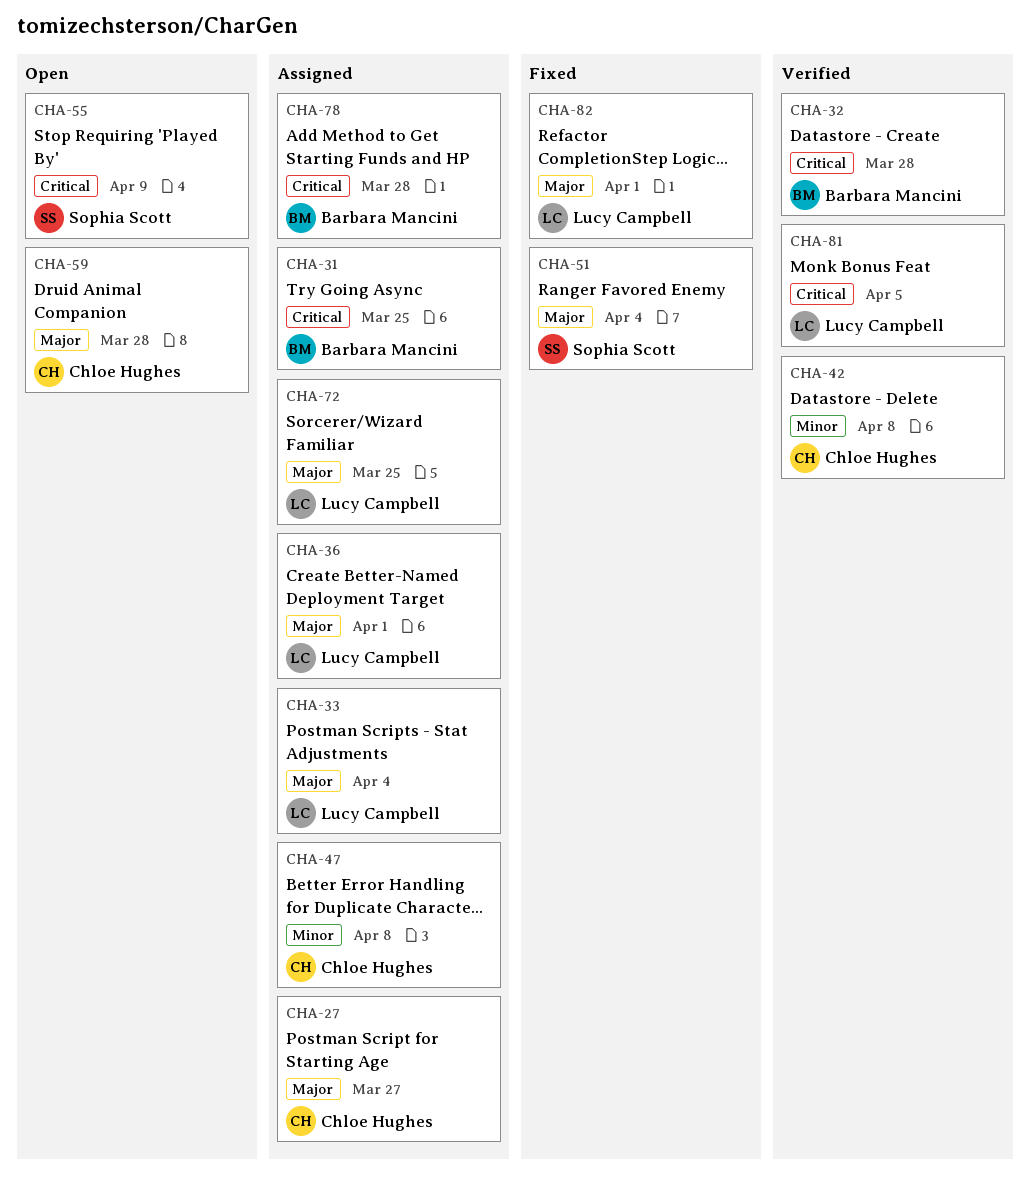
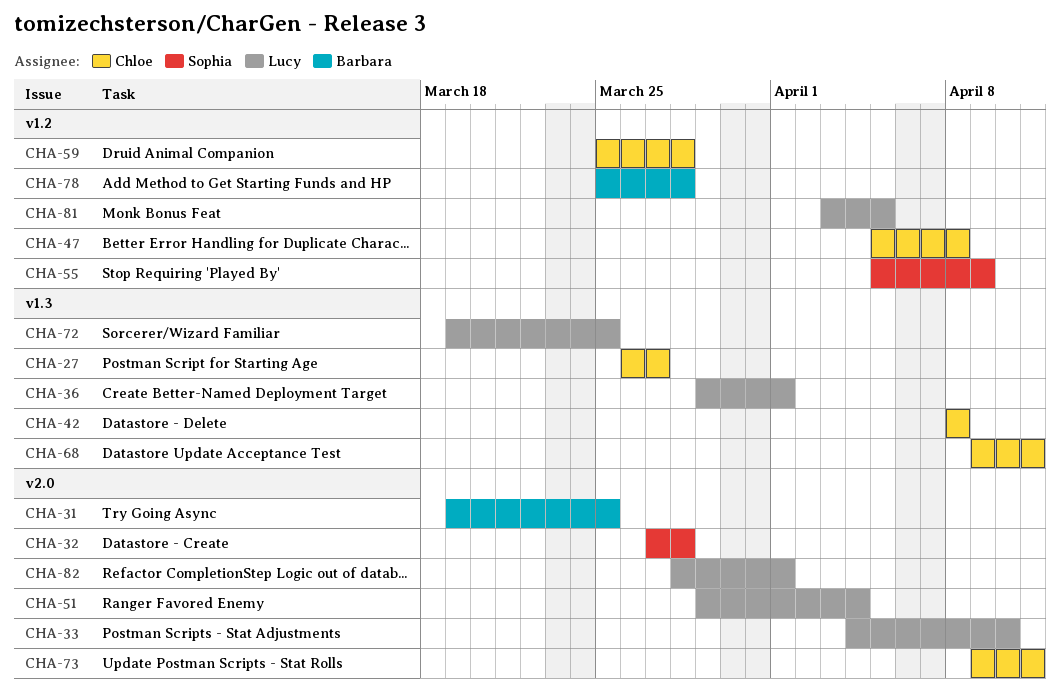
CHA-32, owner: Barbara Mancini -> Sophia Scott
CHA-33, due: Apr 4 -> Apr 10
CHA-51, owner: Sophia Scott -> Lucy Campbell
CHA-68: none -> present
CHA-73: none -> present

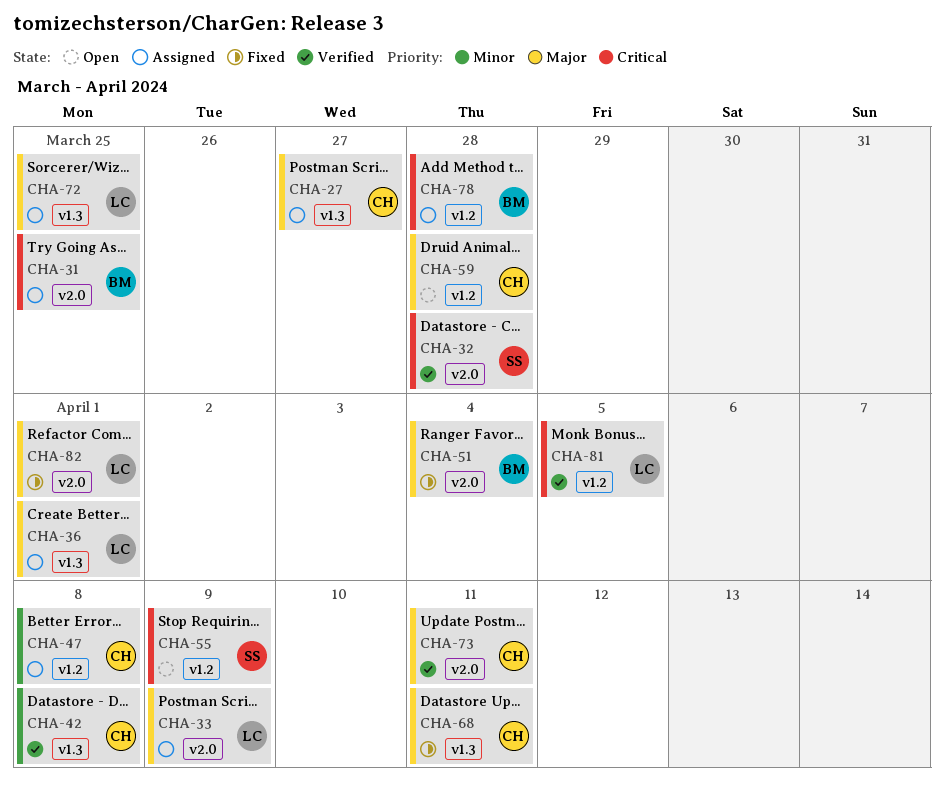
CHA-33, due: Apr 10 -> Apr 9
CHA-51, owner: Lucy -> Barbara

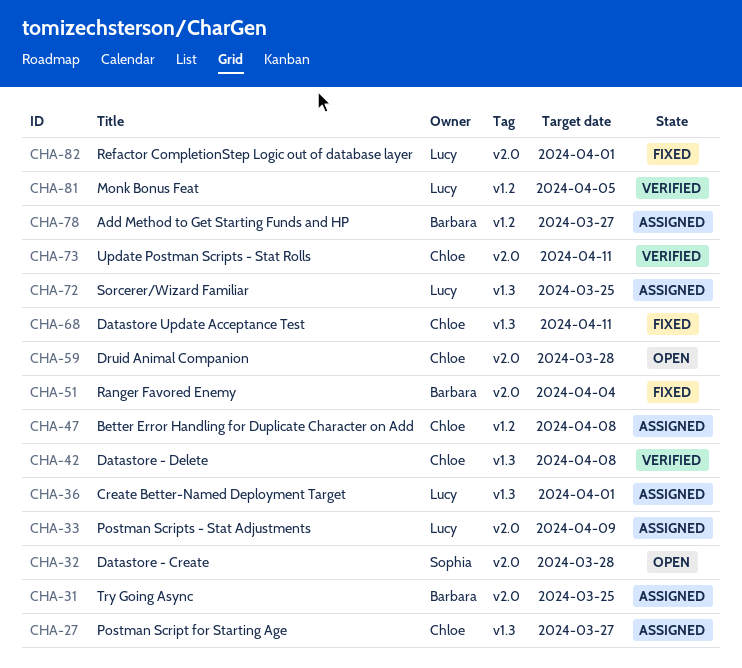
CHA-32, status: Verified -> Open
CHA-55: present -> none
CHA-59, label: v1.2 -> v2.0
CHA-78, due: Mar 28 -> Mar 27

